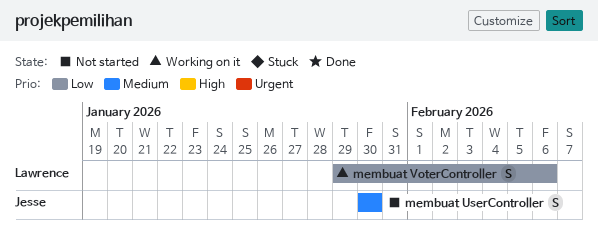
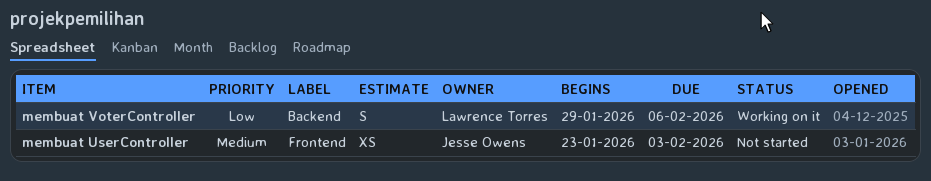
membuat UserController, estimate: S -> XS
membuat UserController, start: Jan 30 -> Jan 23
membuat UserController, due: Jan 30 -> Feb 3

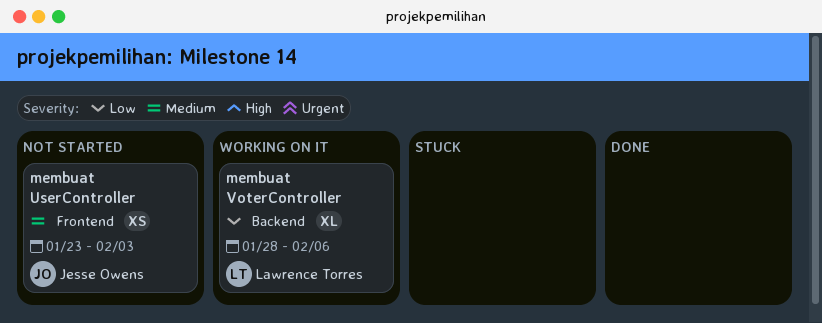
membuat VoterController, estimate: S -> XL
membuat VoterController, start: Jan 29 -> Jan 28

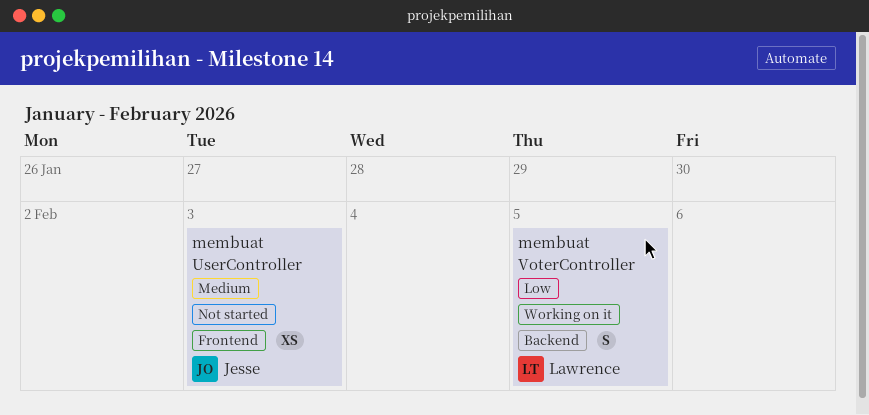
membuat VoterController, estimate: XL -> S
membuat VoterController, due: Feb 6 -> Feb 5

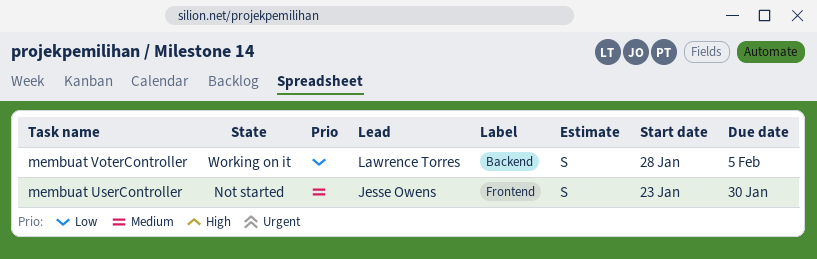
membuat UserController, estimate: XS -> S
membuat UserController, due: Feb 3 -> Jan 30

